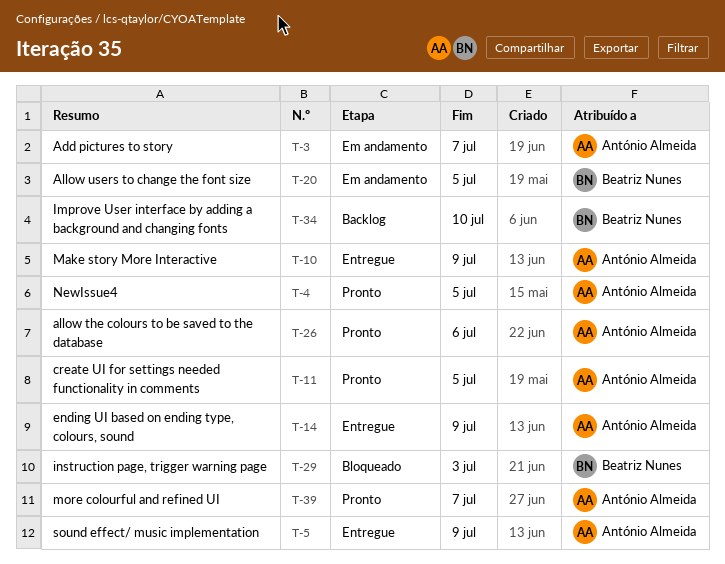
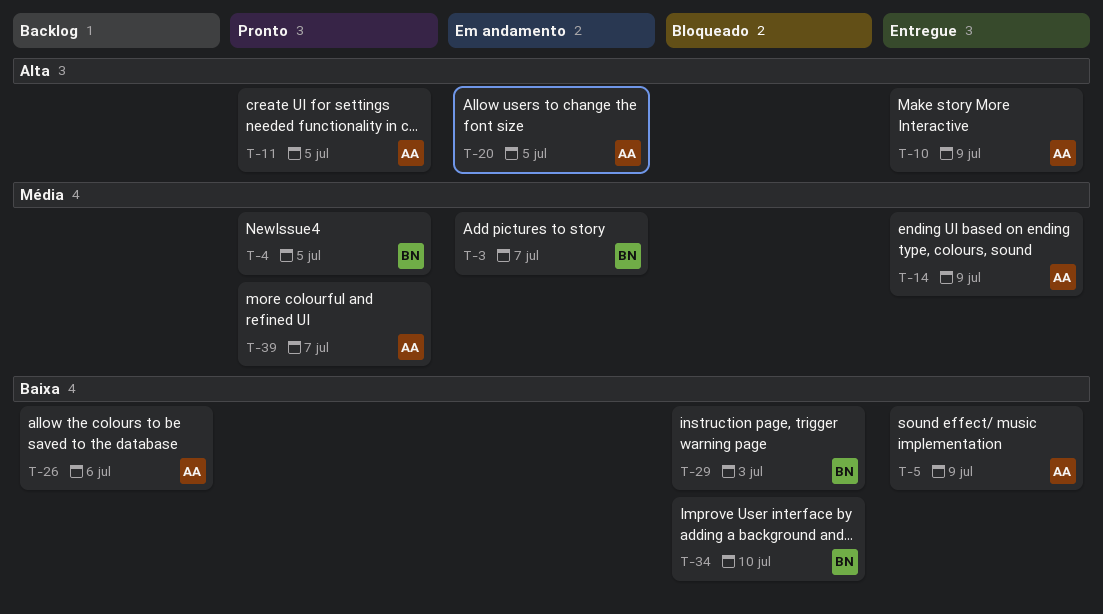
T-3, owner: António Almeida -> Beatriz Nunes
T-4, owner: António Almeida -> Beatriz Nunes
T-20, owner: Beatriz Nunes -> António Almeida
T-26, status: Pronto -> Backlog
T-34, status: Backlog -> Bloqueado

